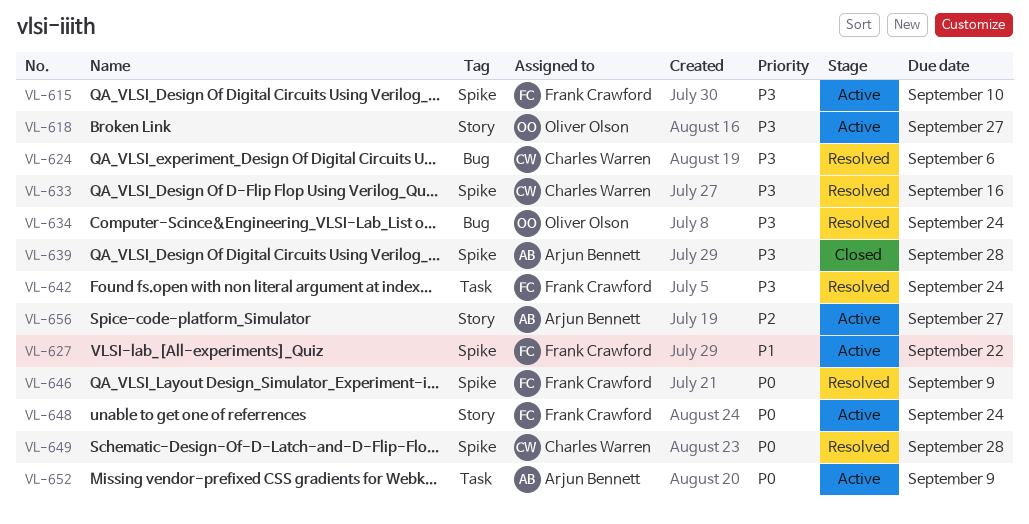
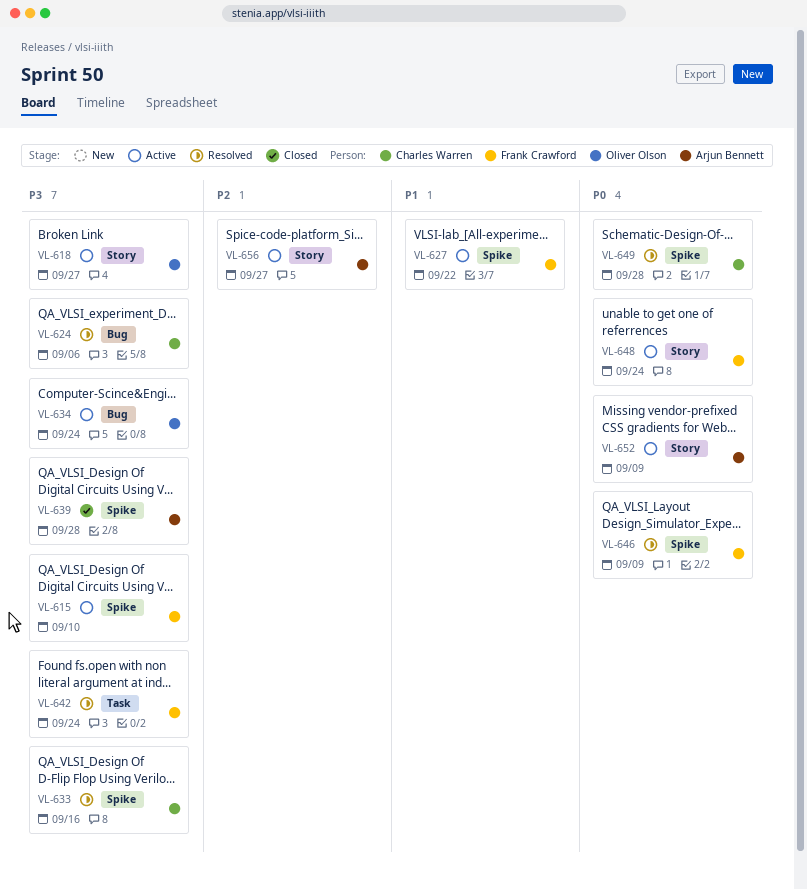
VL-634, status: Resolved -> Active
VL-652, label: Task -> Story

